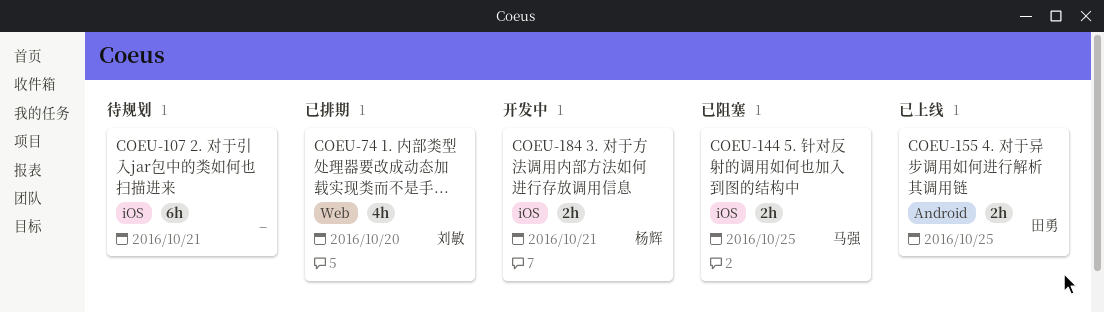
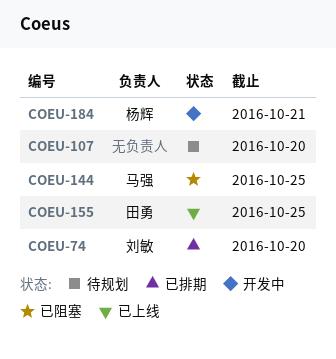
COEU-107, due: Oct 21 -> Oct 20

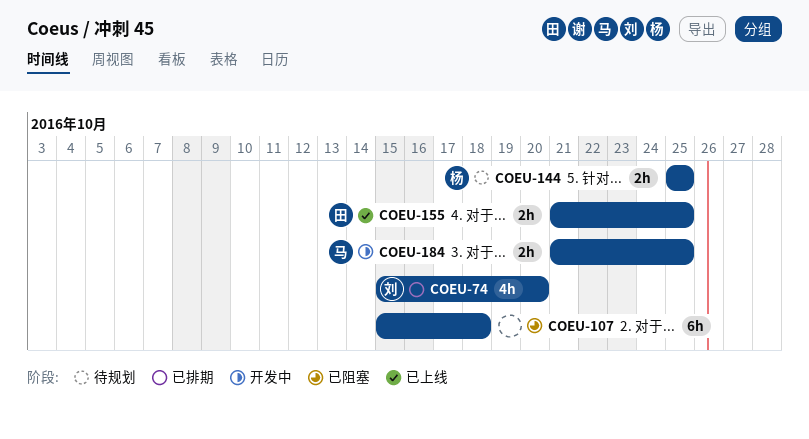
COEU-107, status: 待规划 -> 已阻塞
COEU-107, due: Oct 20 -> Oct 18
COEU-144, status: 已阻塞 -> 待规划
COEU-144, owner: 马强 -> 杨辉
COEU-184, owner: 杨辉 -> 马强
COEU-184, due: Oct 21 -> Oct 25

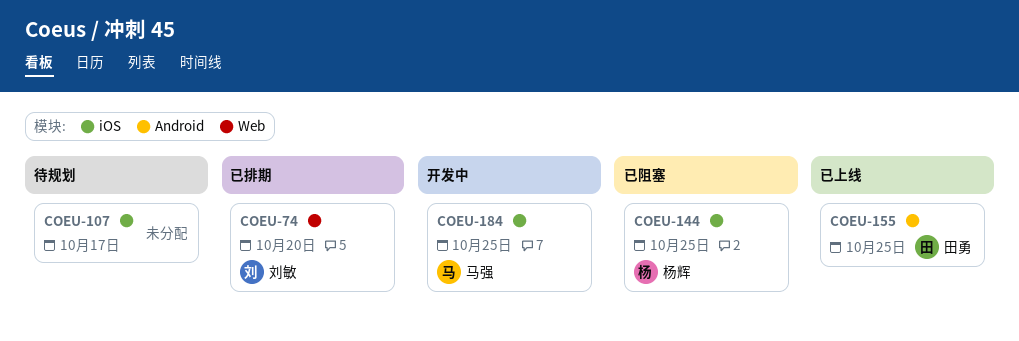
COEU-107, status: 已阻塞 -> 待规划
COEU-107, due: Oct 18 -> Oct 17
COEU-144, status: 待规划 -> 已阻塞

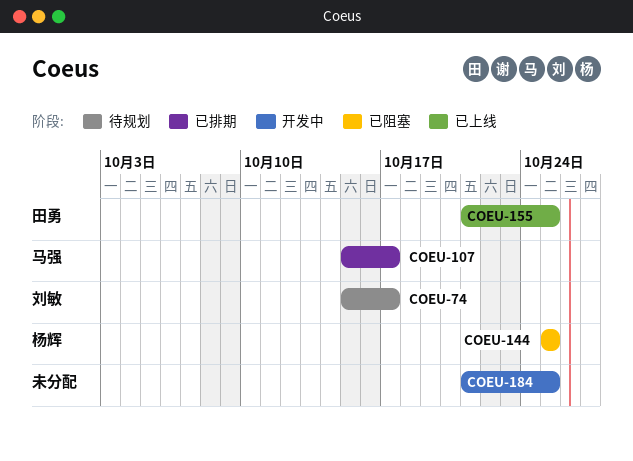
COEU-74, status: 已排期 -> 待规划
COEU-74, due: Oct 20 -> Oct 17
COEU-107, status: 待规划 -> 已排期
COEU-107, owner: none -> 马强
COEU-184, owner: 马强 -> none

